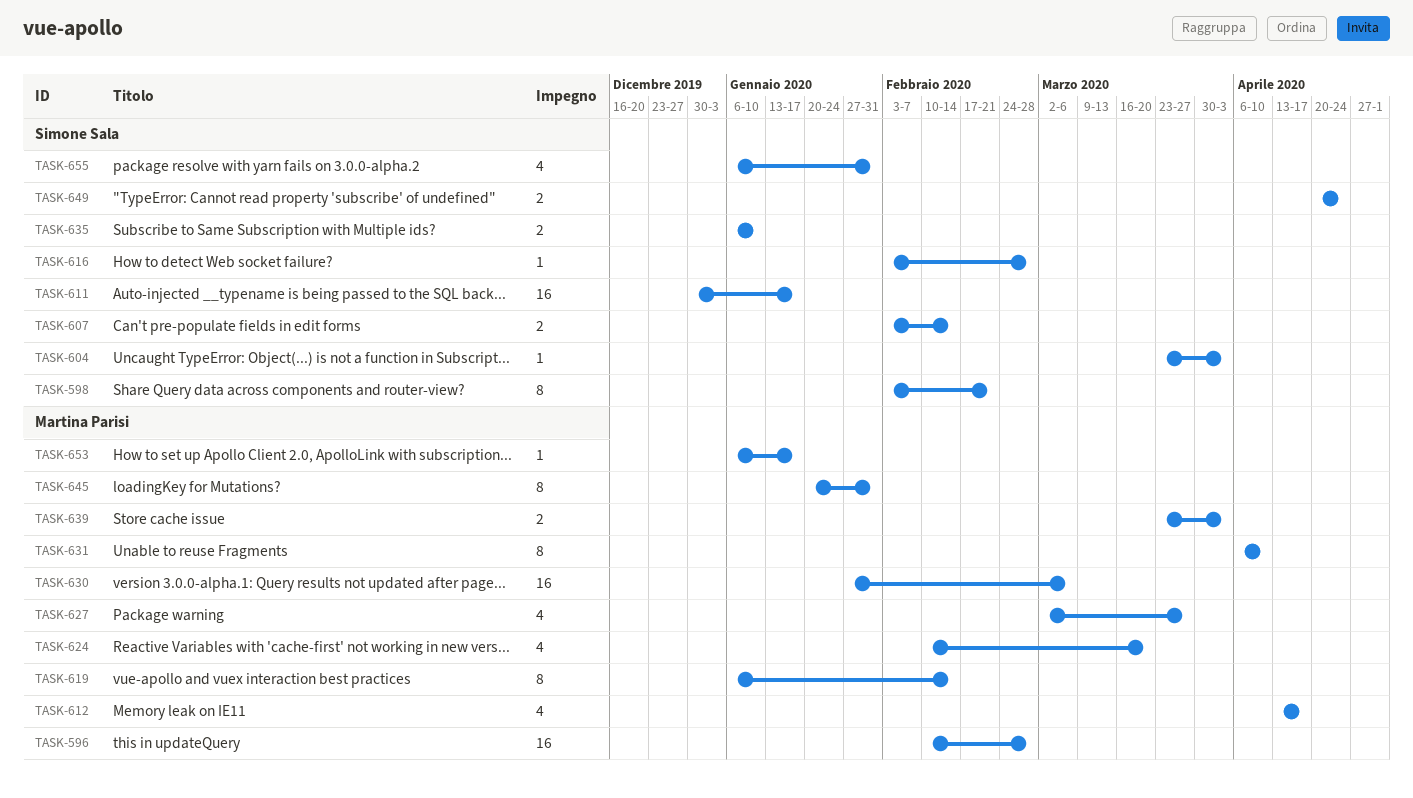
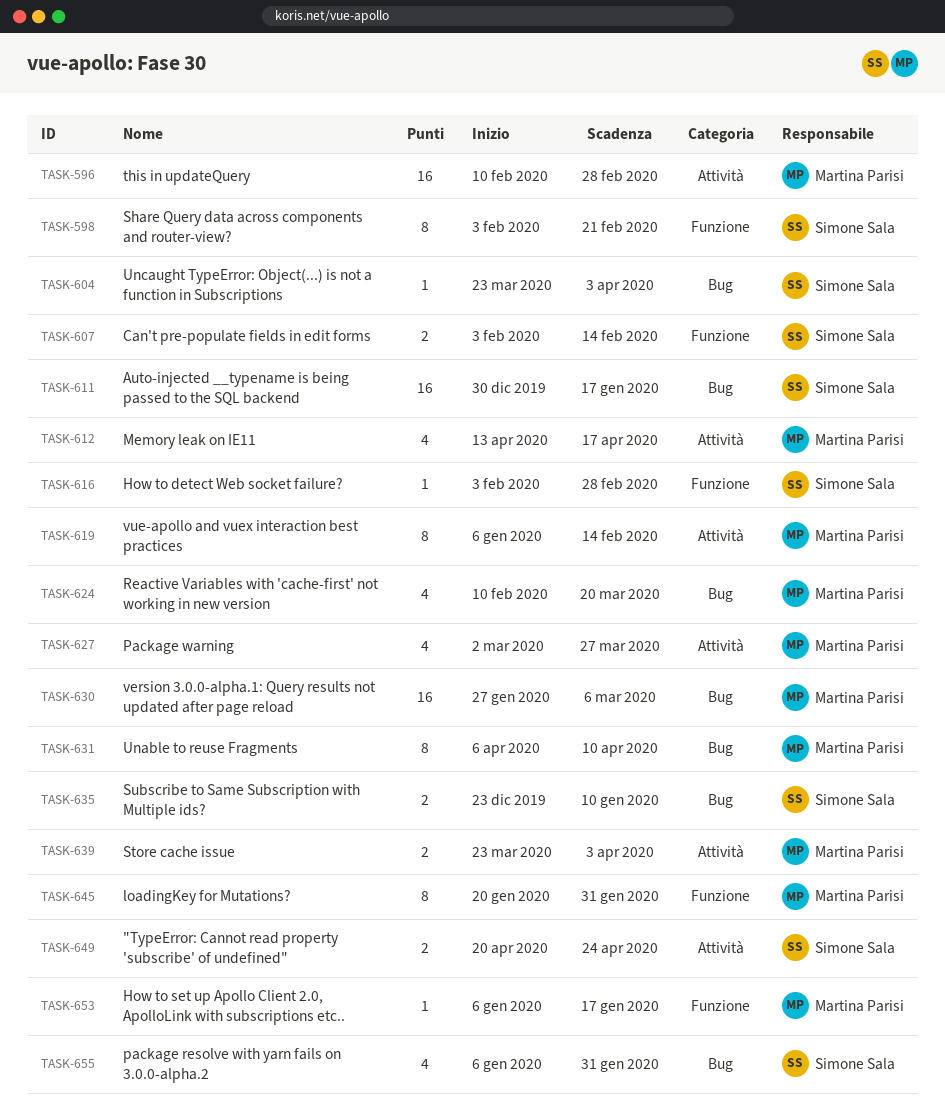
TASK-635, start: Jan 6 -> Dec 23

